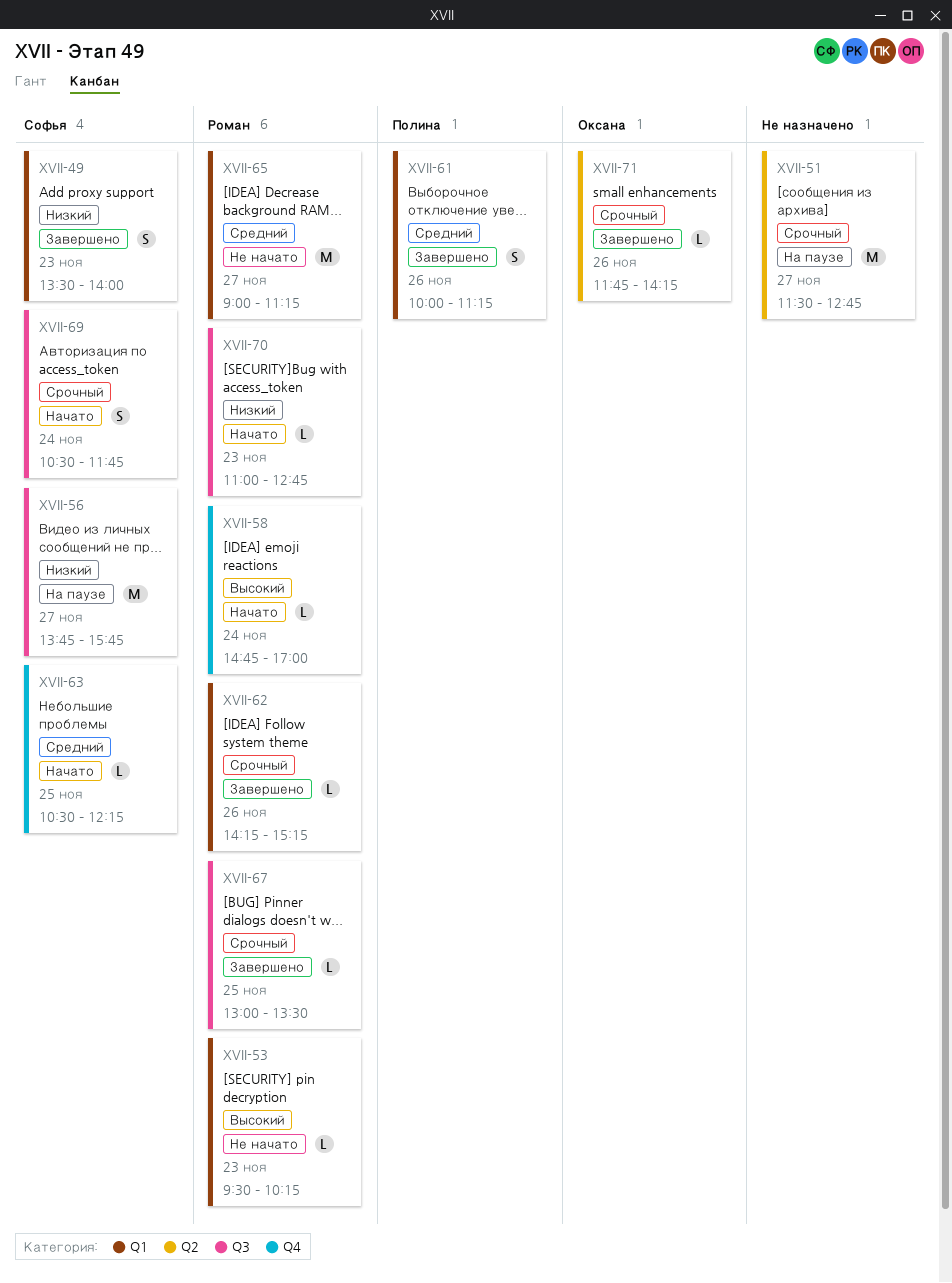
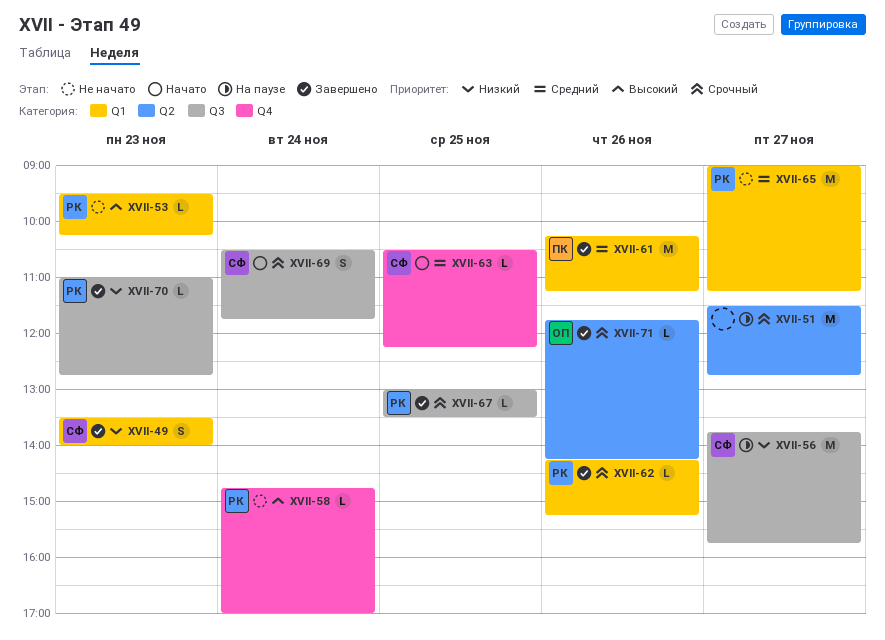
XVII-58, status: Начато -> Не начато
XVII-61, estimate: S -> M
XVII-61, begins: 10:00 -> 10:15
XVII-70, status: Начато -> Завершено

